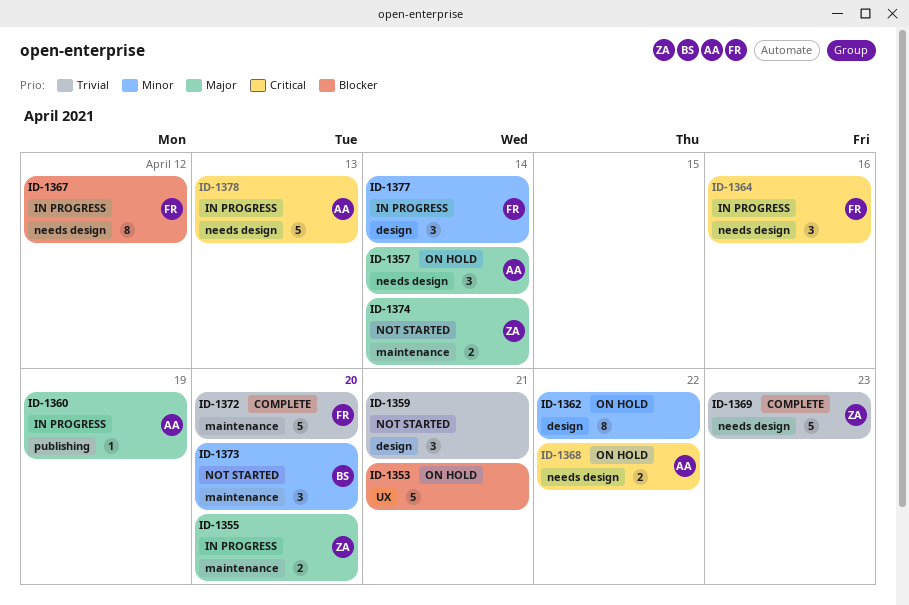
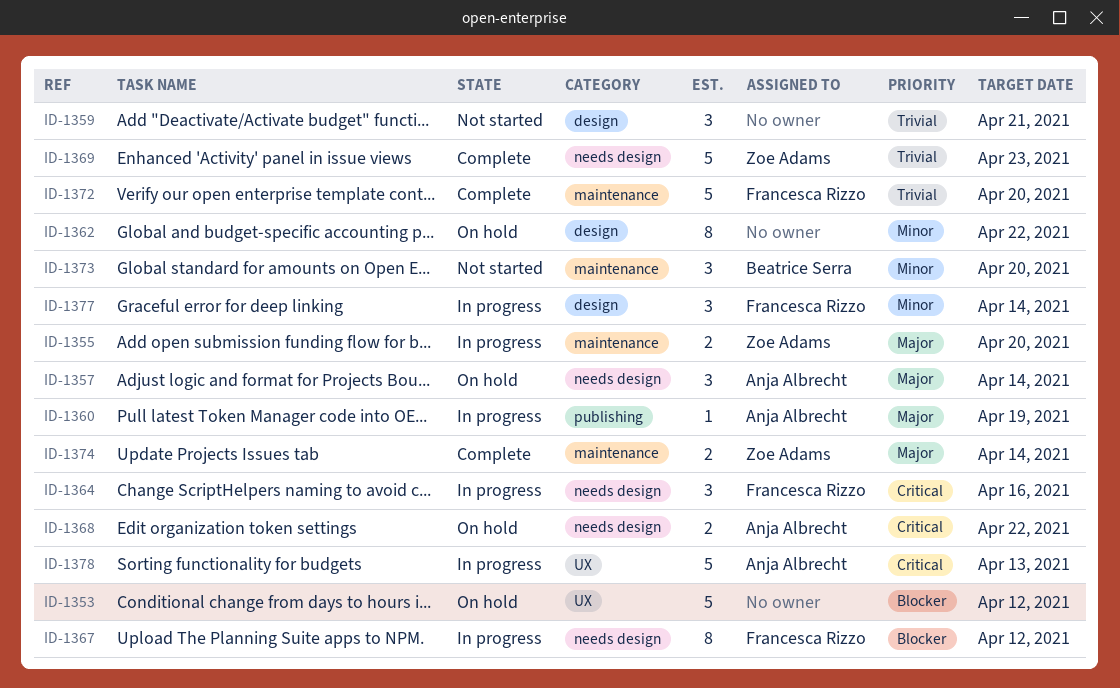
ID-1353, due: Apr 21 -> Apr 12
ID-1374, status: Not started -> Complete
ID-1378, label: needs design -> UX

